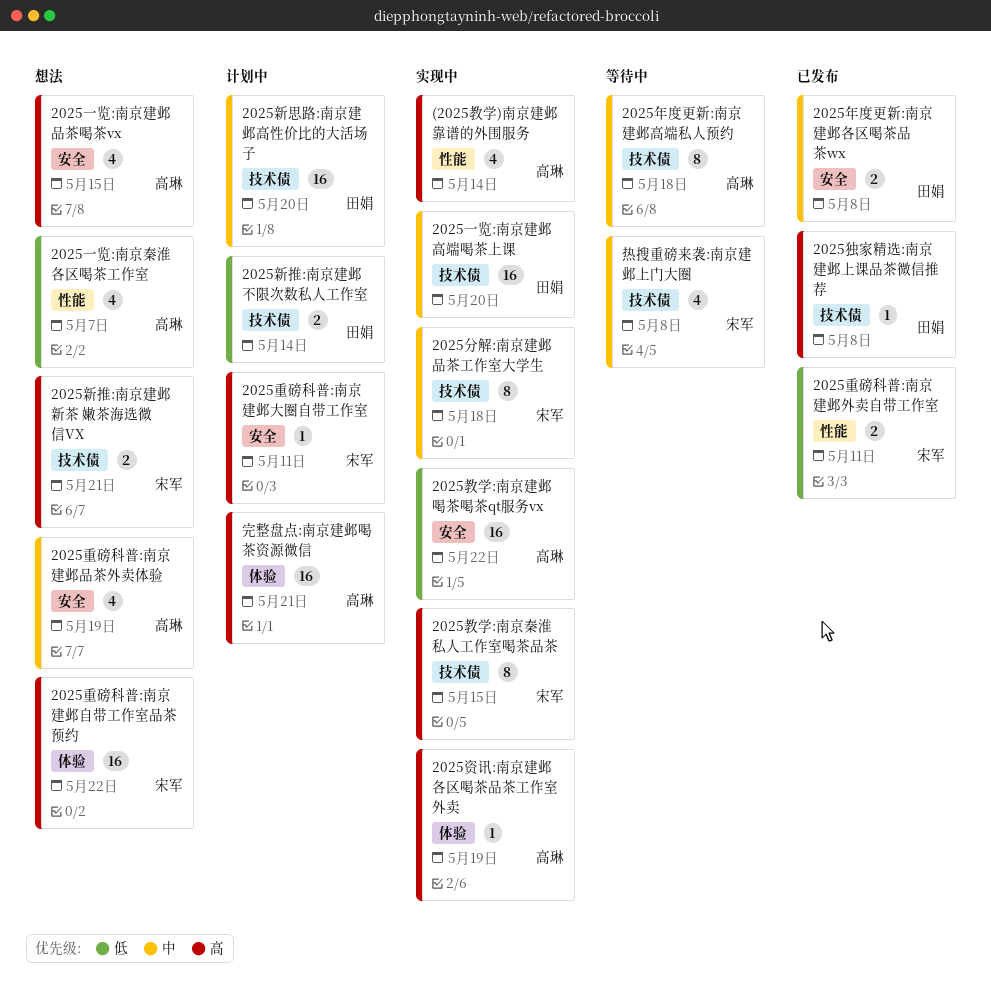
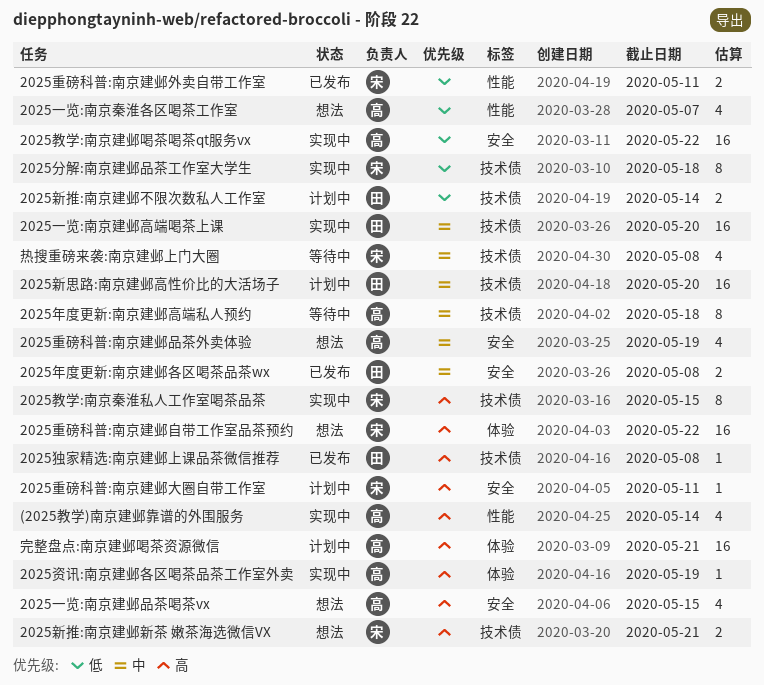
2025分解:南京建邺品茶工作室大学生, priority: 中 -> 低

